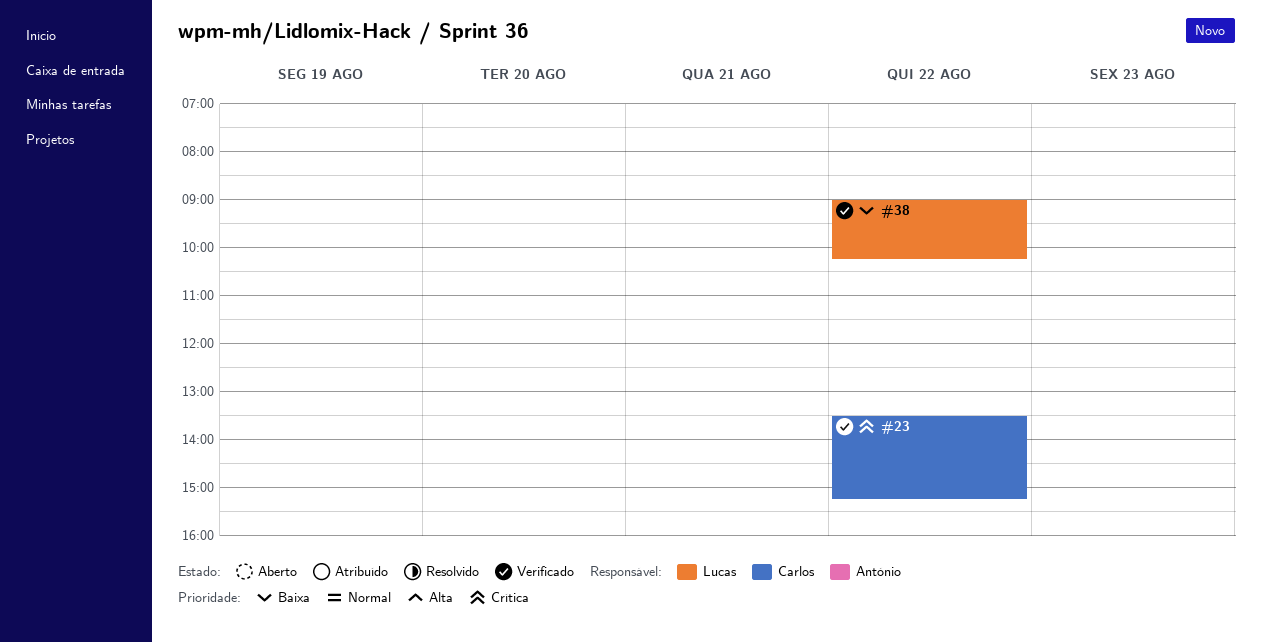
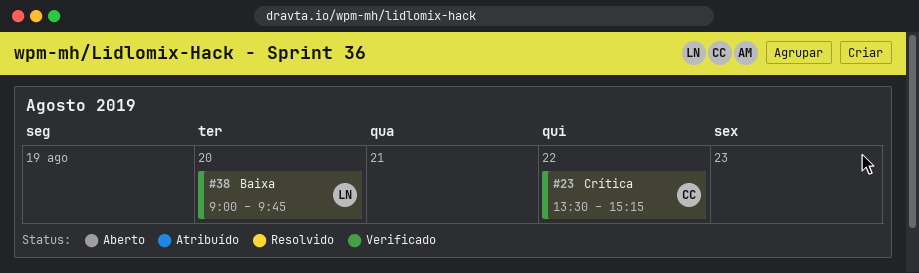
#38, day: Aug 22 -> Aug 20
#38, ends: 10:15 -> 09:45

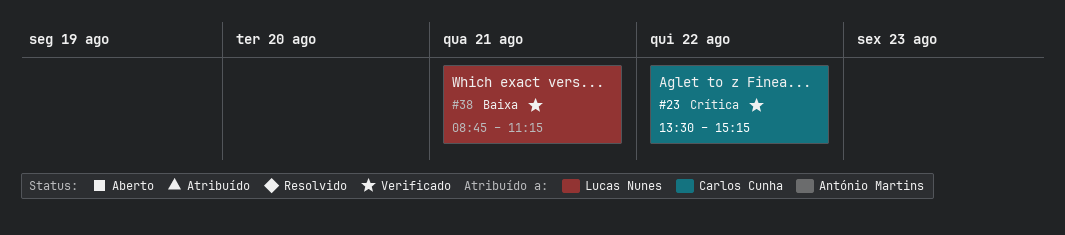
#38, day: Aug 20 -> Aug 21
#38, begins: 09:00 -> 08:45
#38, ends: 09:45 -> 11:15

